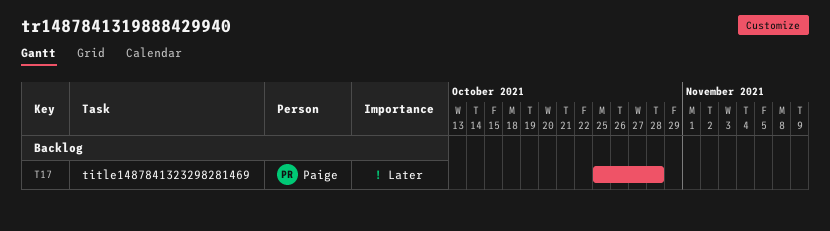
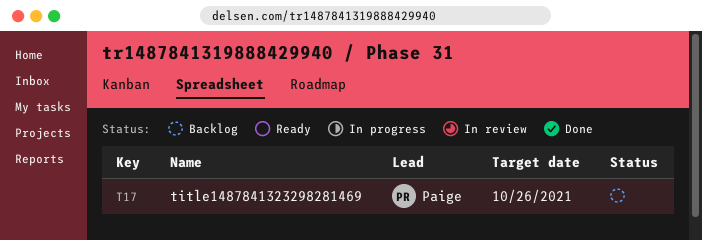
T17, due: Oct 28 -> Oct 26

